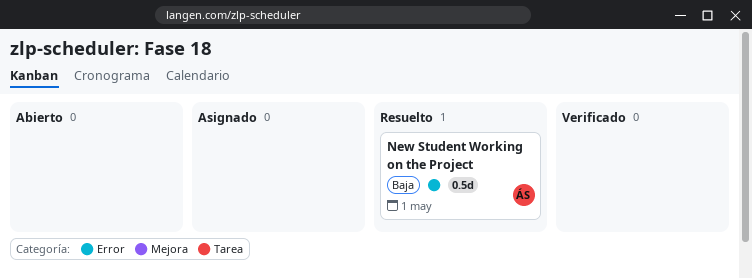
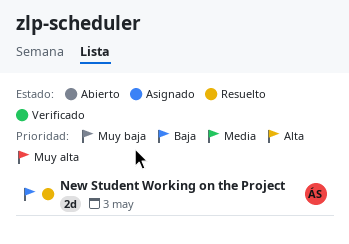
New Student Working on the Project, estimate: 0.5d -> 2d
New Student Working on the Project, due: May 1 -> May 3

